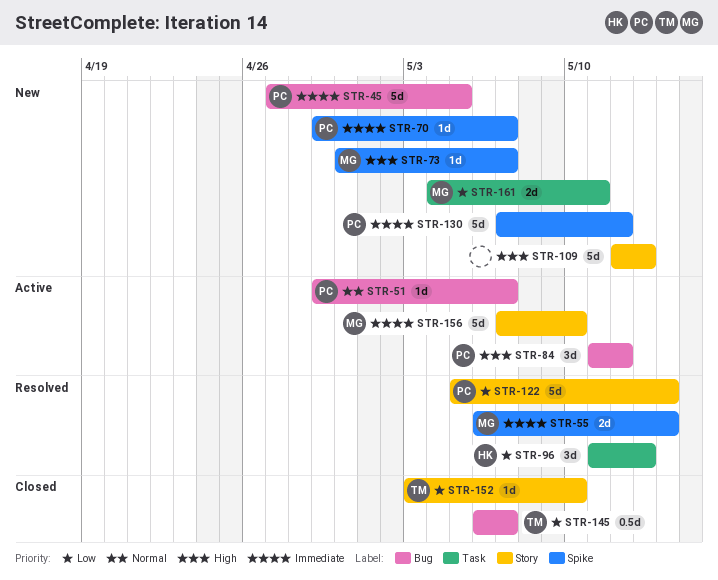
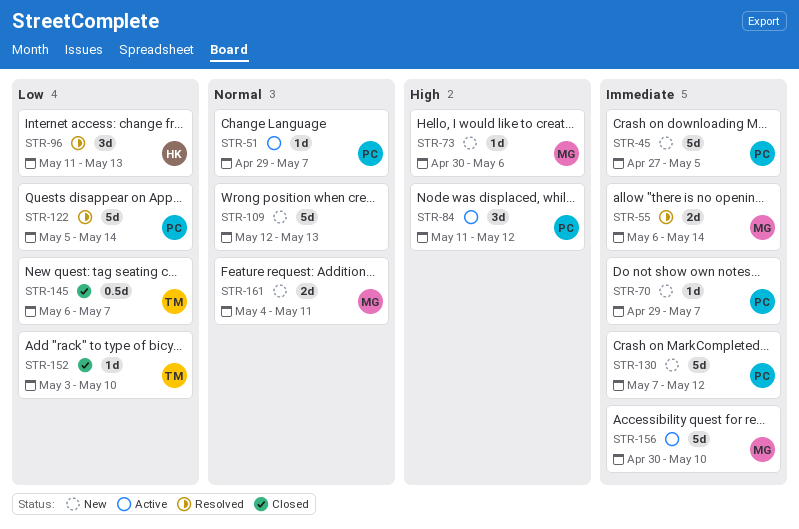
STR-73, due: May 7 -> May 6
STR-109, priority: High -> Normal
STR-156, start: May 7 -> Apr 30
STR-161, priority: Low -> Normal

